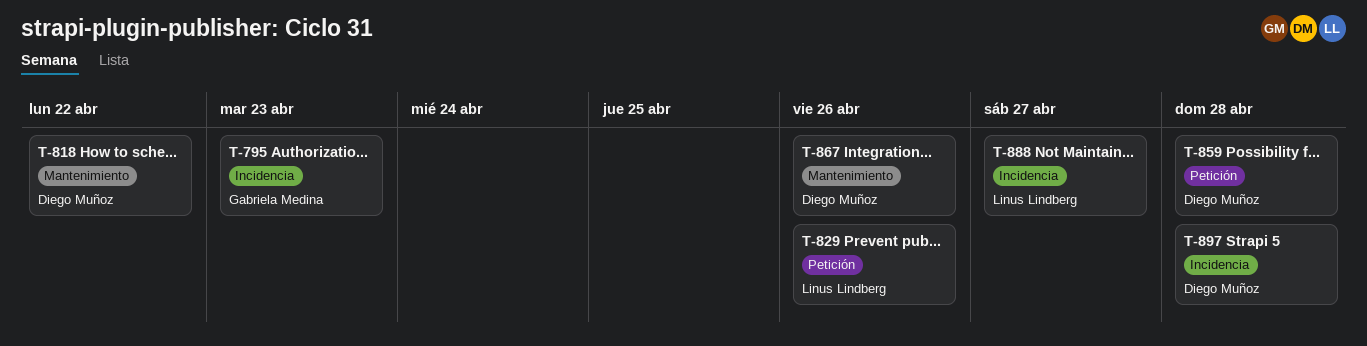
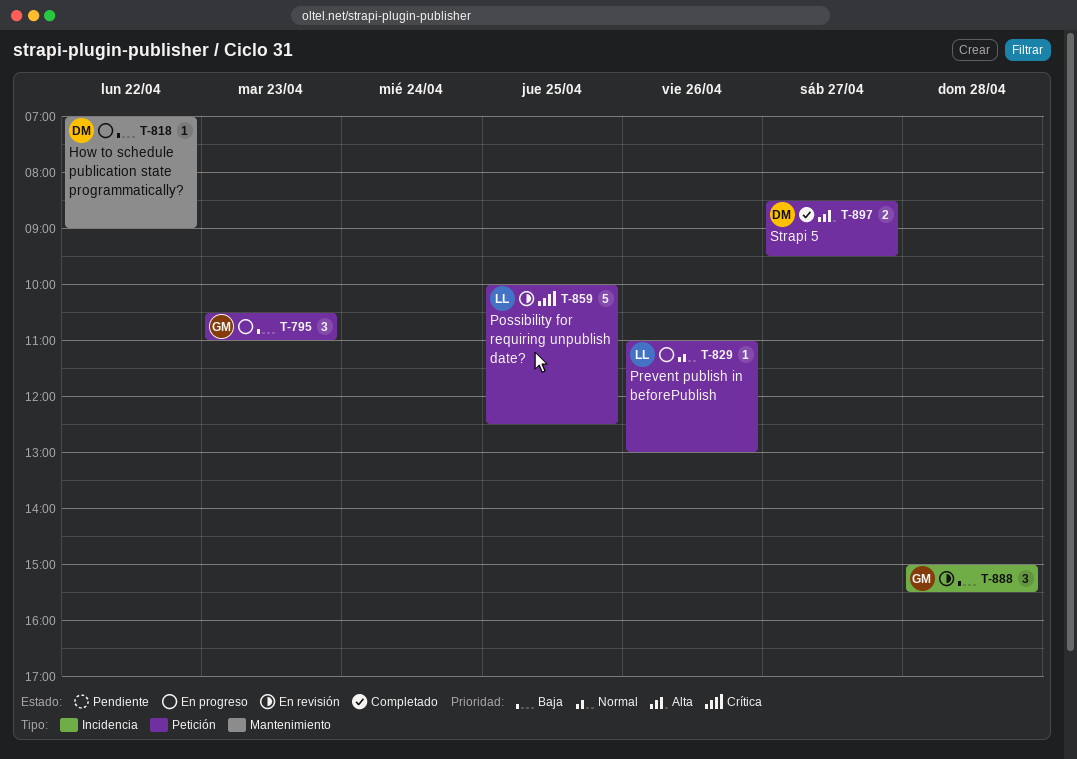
T-795, label: Incidencia -> Petición
T-859, owner: Diego Muñoz -> Linus Lindberg
T-859, day: Apr 28 -> Apr 25
T-867: present -> none
T-888, owner: Linus Lindberg -> Gabriela Medina
T-888, day: Apr 27 -> Apr 28
T-897, label: Incidencia -> Petición
T-897, day: Apr 28 -> Apr 27

